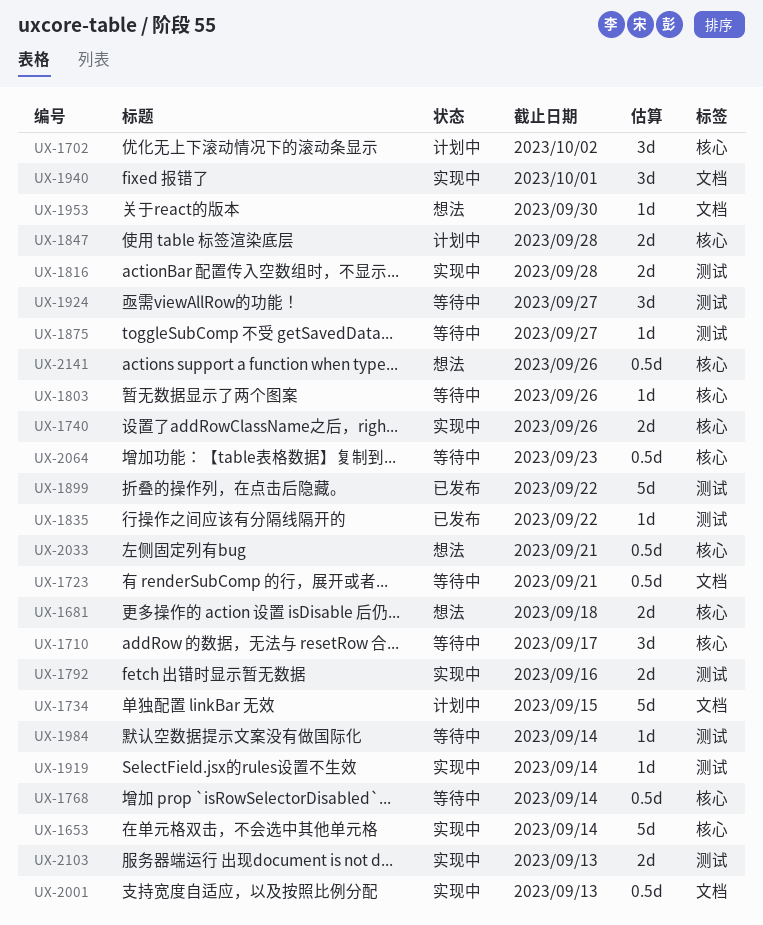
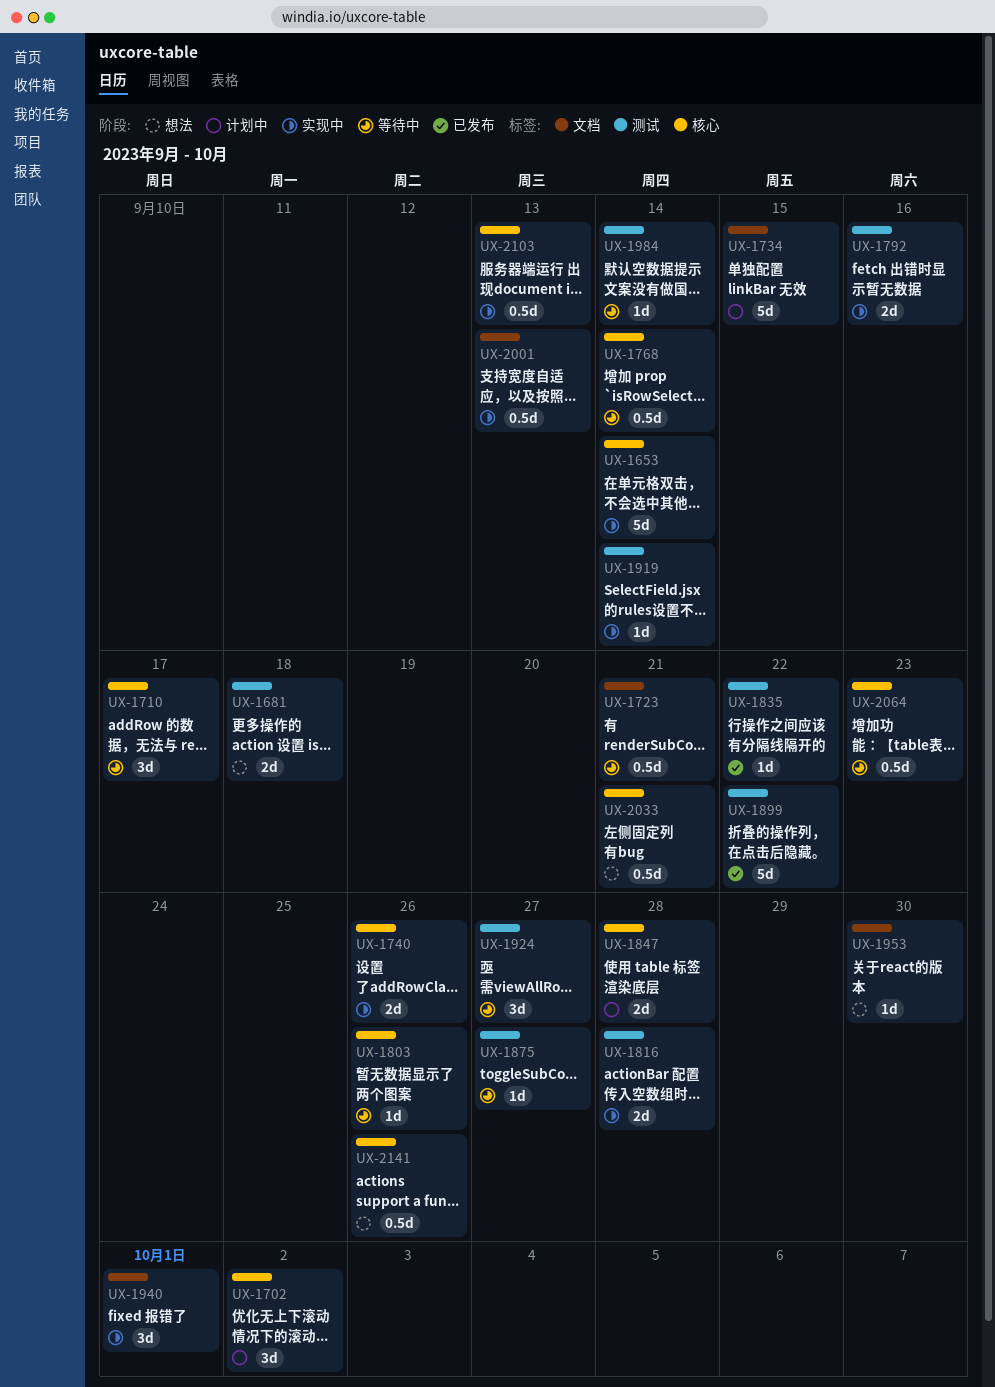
UX-1681, label: 核心 -> 测试
UX-2103, label: 测试 -> 核心
UX-2103, estimate: 2d -> 0.5d

